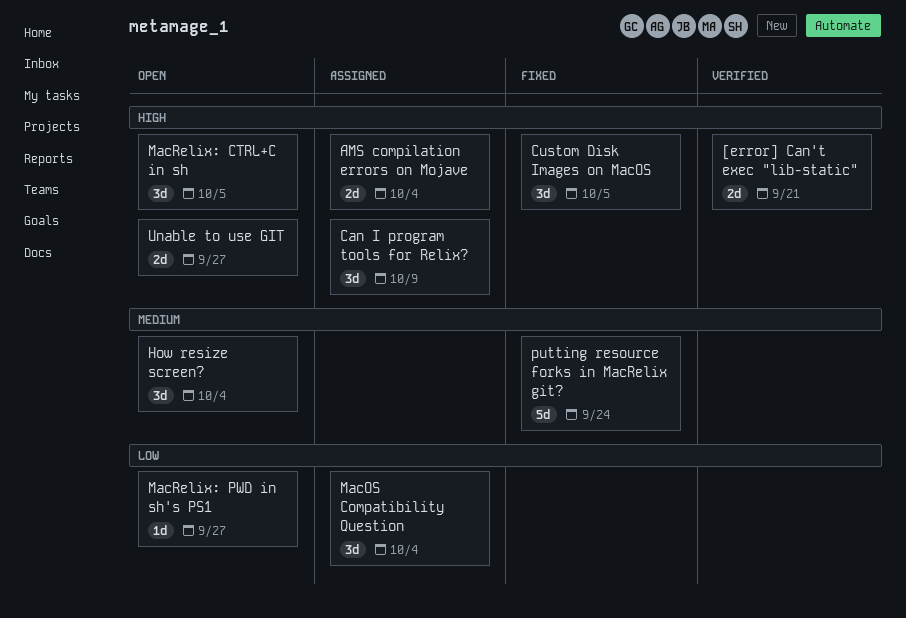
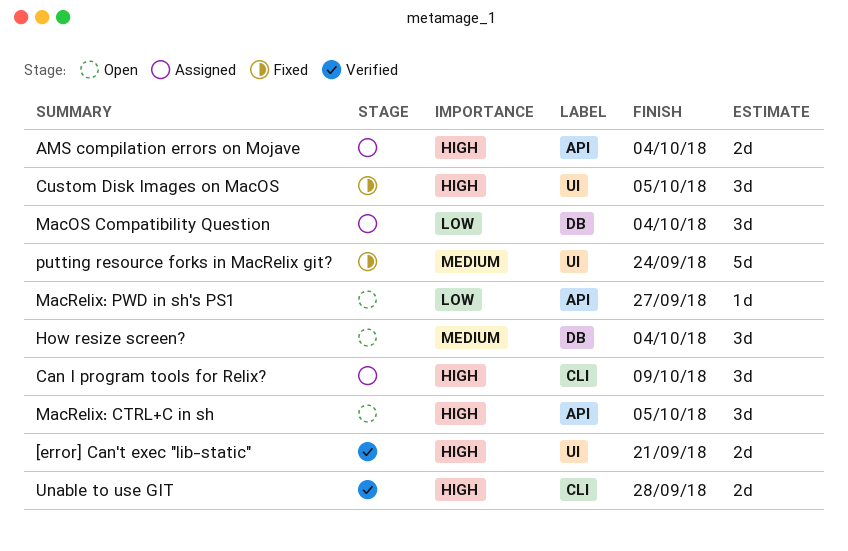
Unable to use GIT, status: Open -> Verified
Unable to use GIT, due: Sep 27 -> Sep 28

